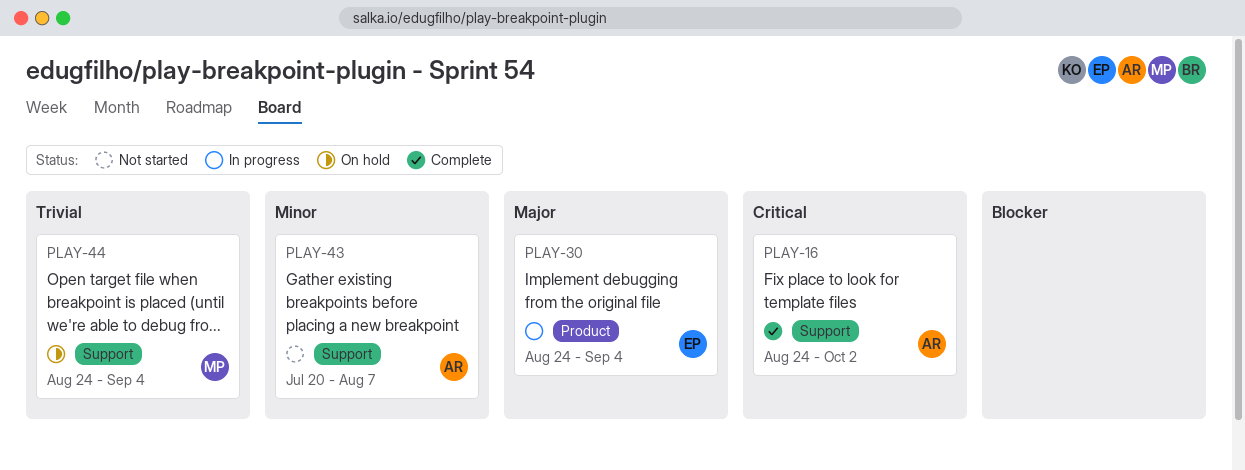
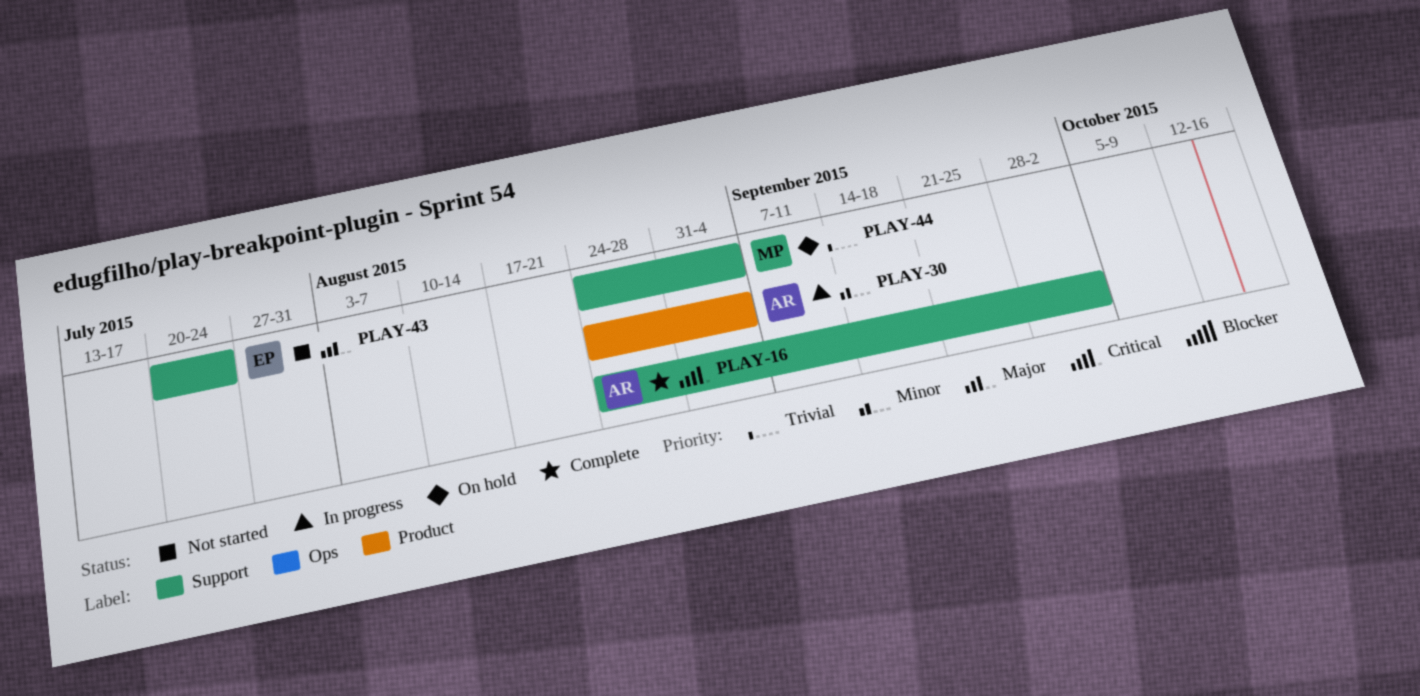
PLAY-30, owner: EP -> AR
PLAY-30, priority: Major -> Minor
PLAY-43, owner: AR -> EP
PLAY-43, priority: Minor -> Major
PLAY-43, due: Aug 7 -> Jul 24

